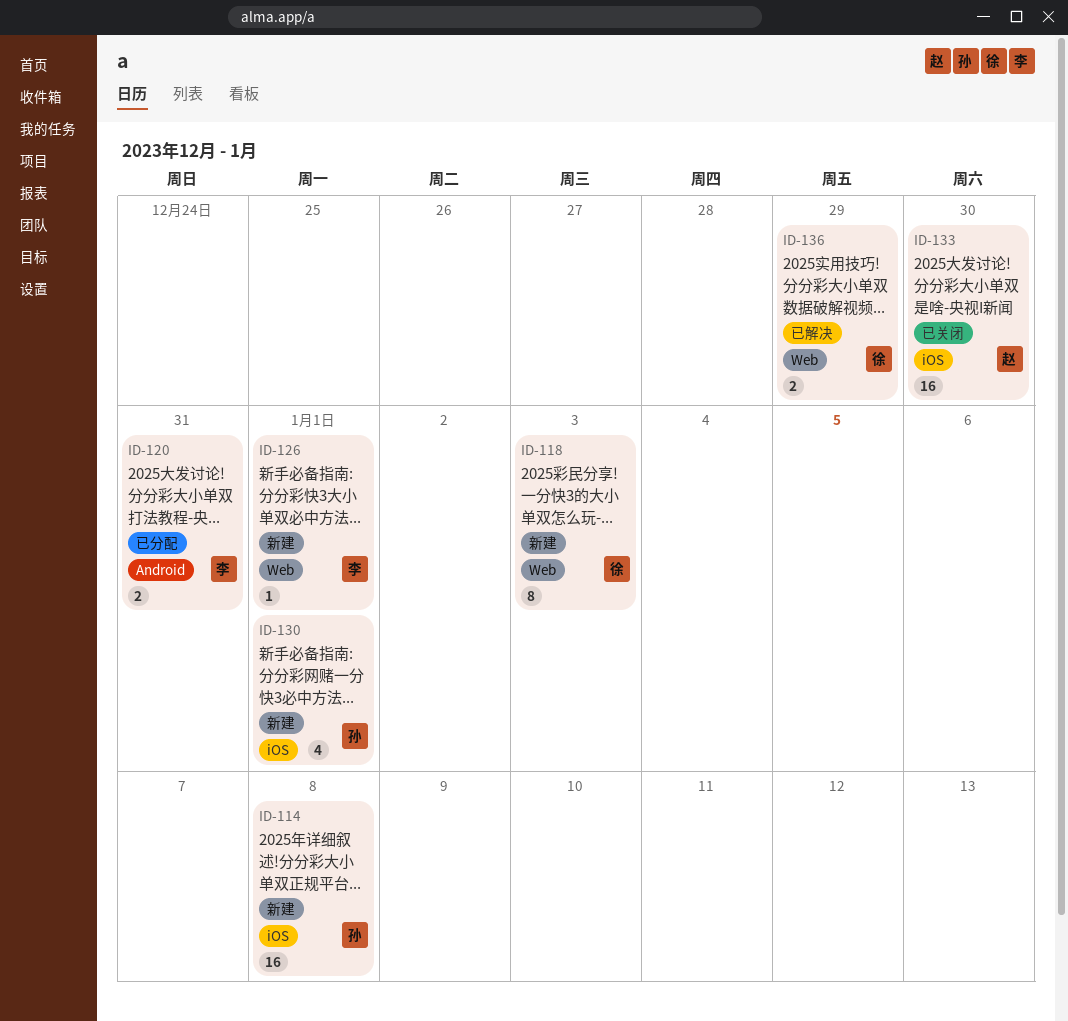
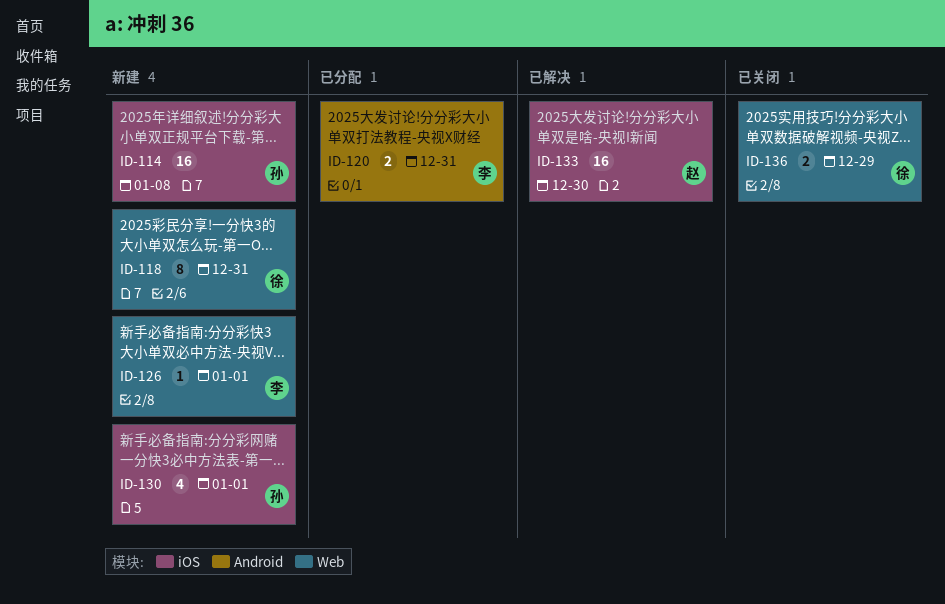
ID-118, due: Jan 3 -> Dec 31
ID-133, status: 已关闭 -> 已解决
ID-136, status: 已解决 -> 已关闭

